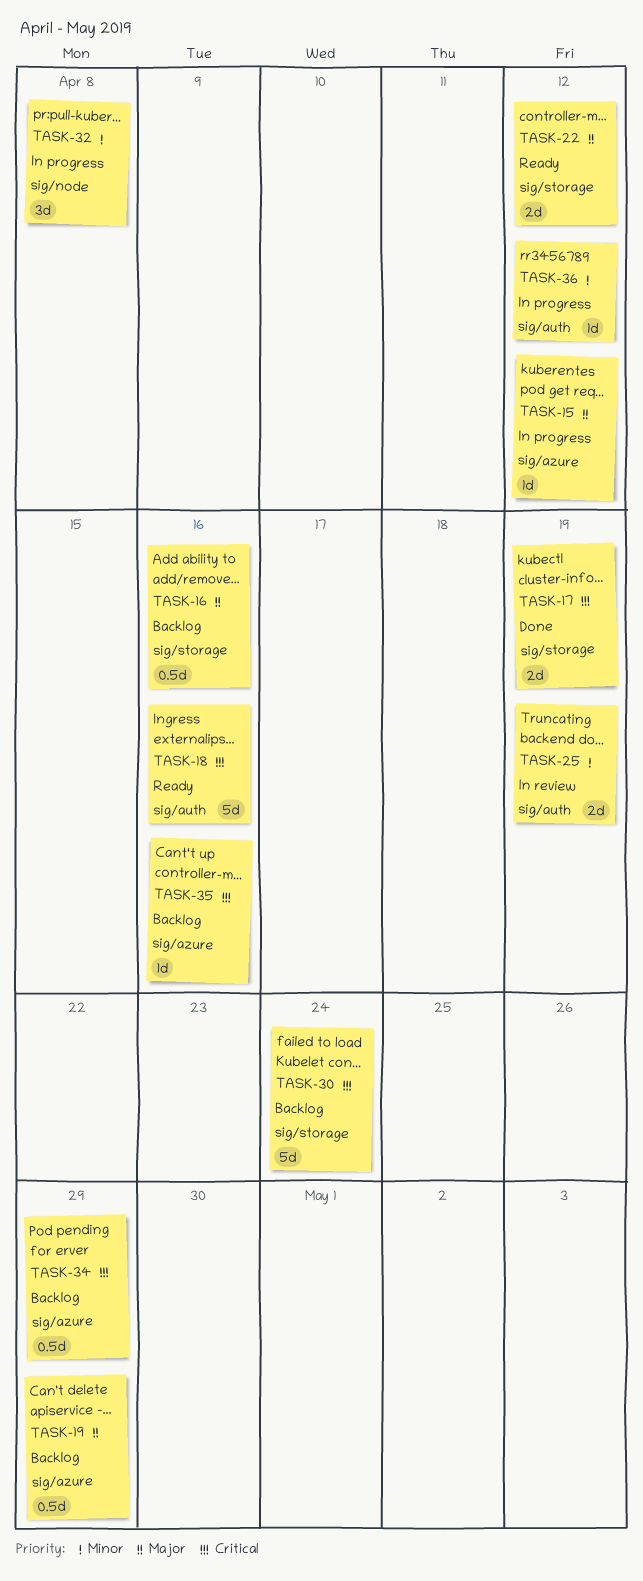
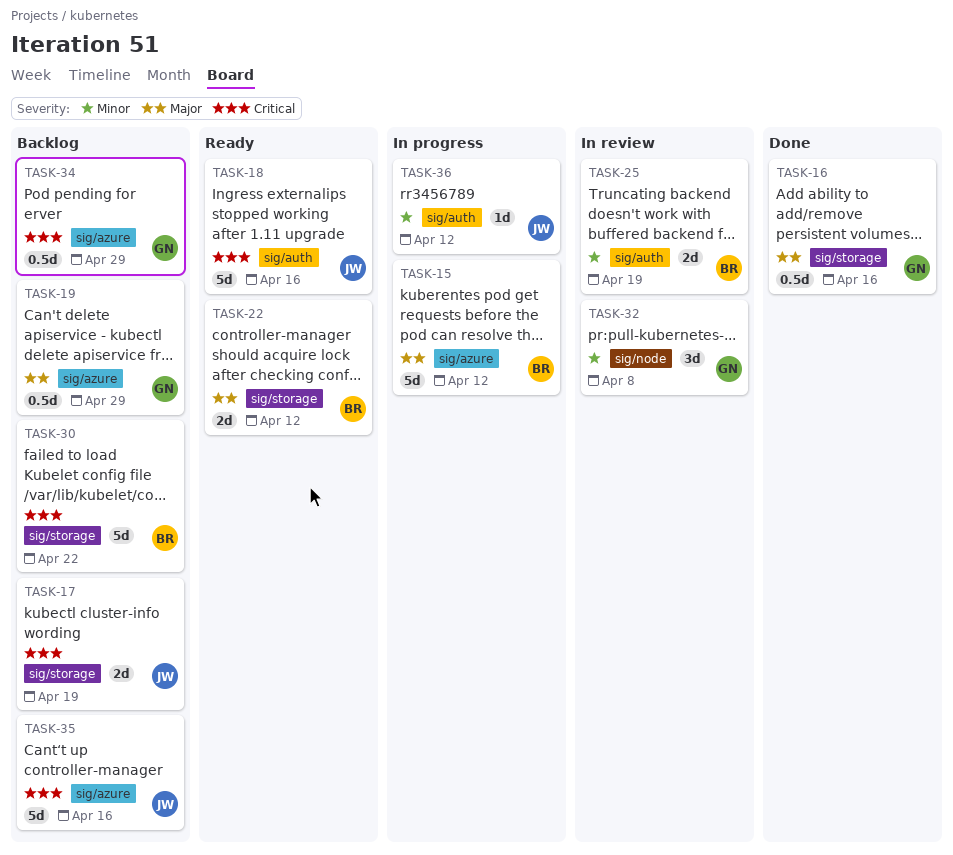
TASK-15, estimate: 1d -> 5d
TASK-16, status: Backlog -> Done
TASK-17, status: Done -> Backlog
TASK-30, due: Apr 24 -> Apr 22
TASK-32, status: In progress -> In review
TASK-35, estimate: 1d -> 5d

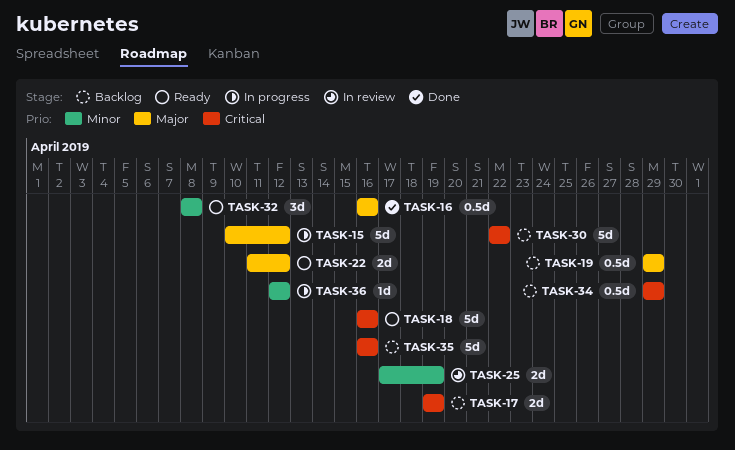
TASK-32, status: In review -> Ready

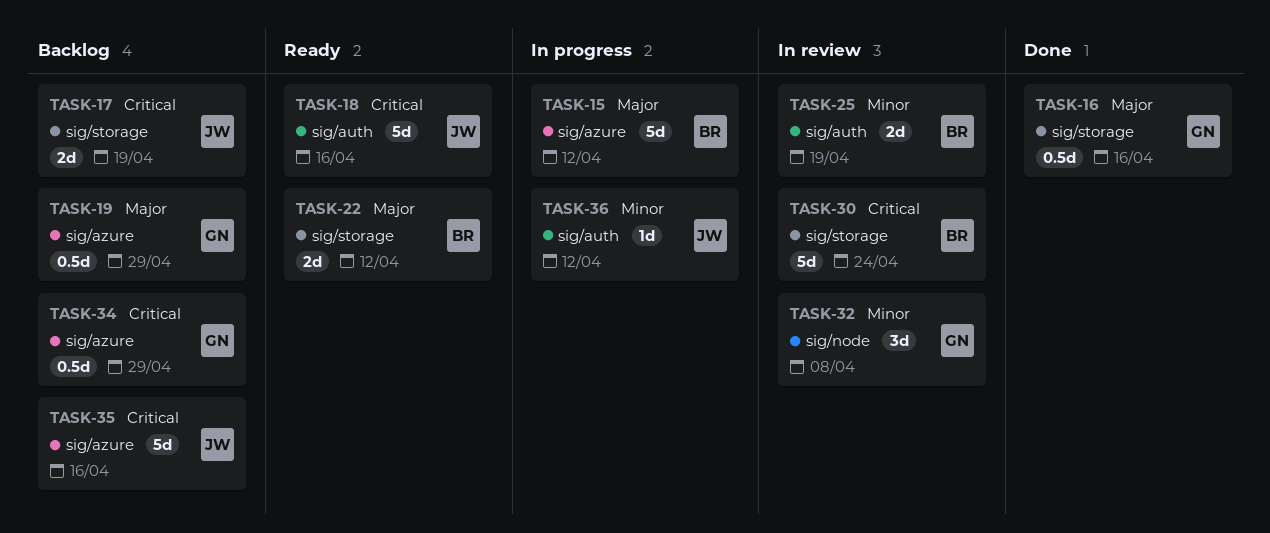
TASK-30, status: Backlog -> In review
TASK-30, due: Apr 22 -> Apr 24
TASK-32, status: Ready -> In review

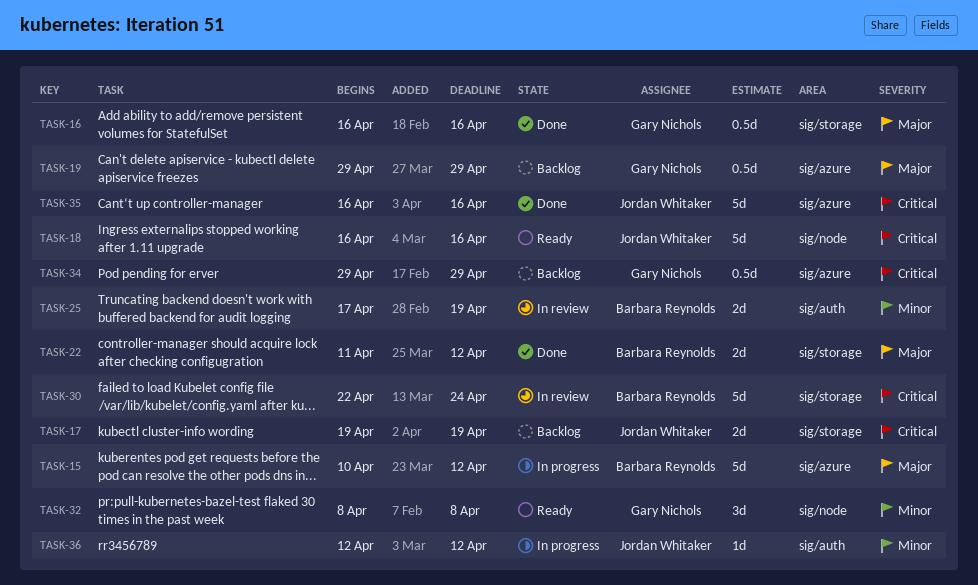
TASK-18, label: sig/auth -> sig/node
TASK-22, status: Ready -> Done
TASK-32, status: In review -> Ready
TASK-35, status: Backlog -> Done

